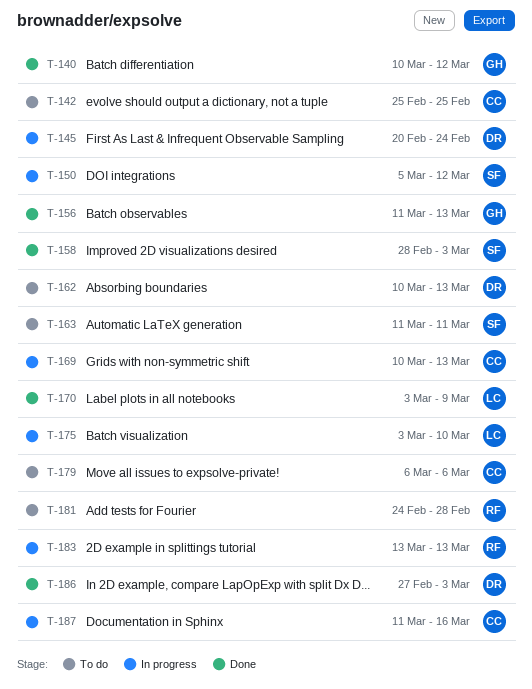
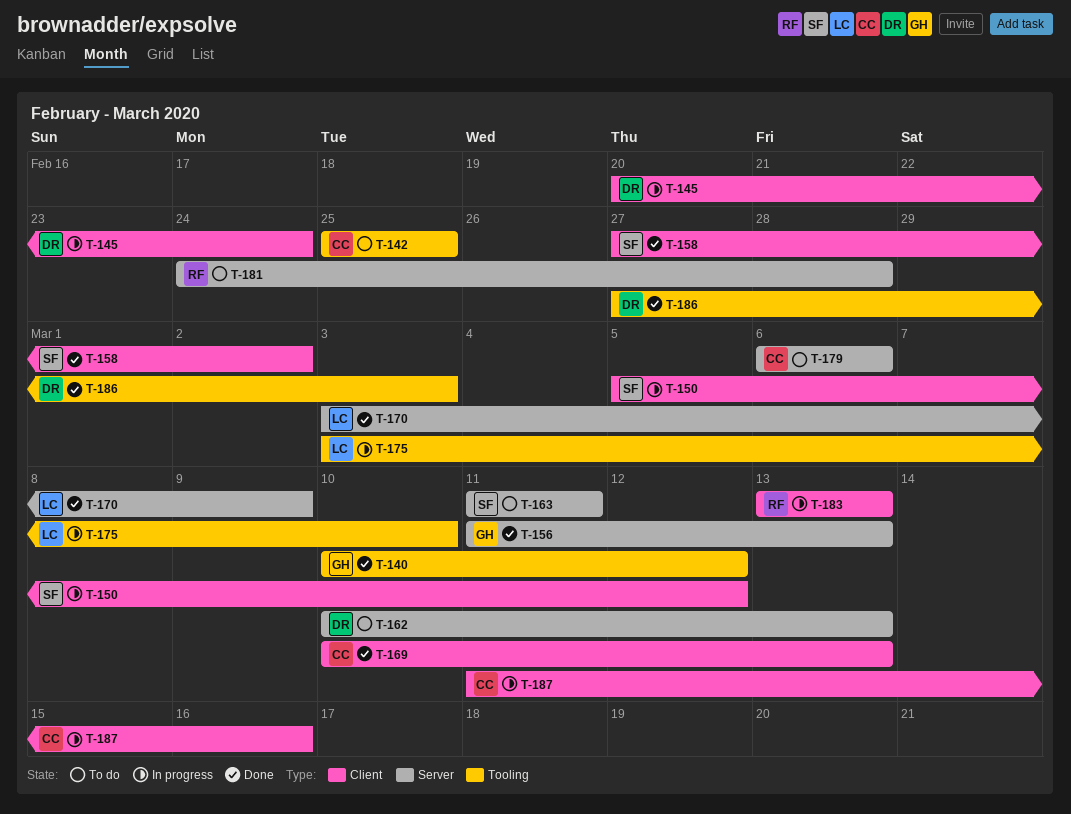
T-158, start: Feb 28 -> Feb 27
T-158, due: Mar 3 -> Mar 2
T-169, status: In progress -> Done

